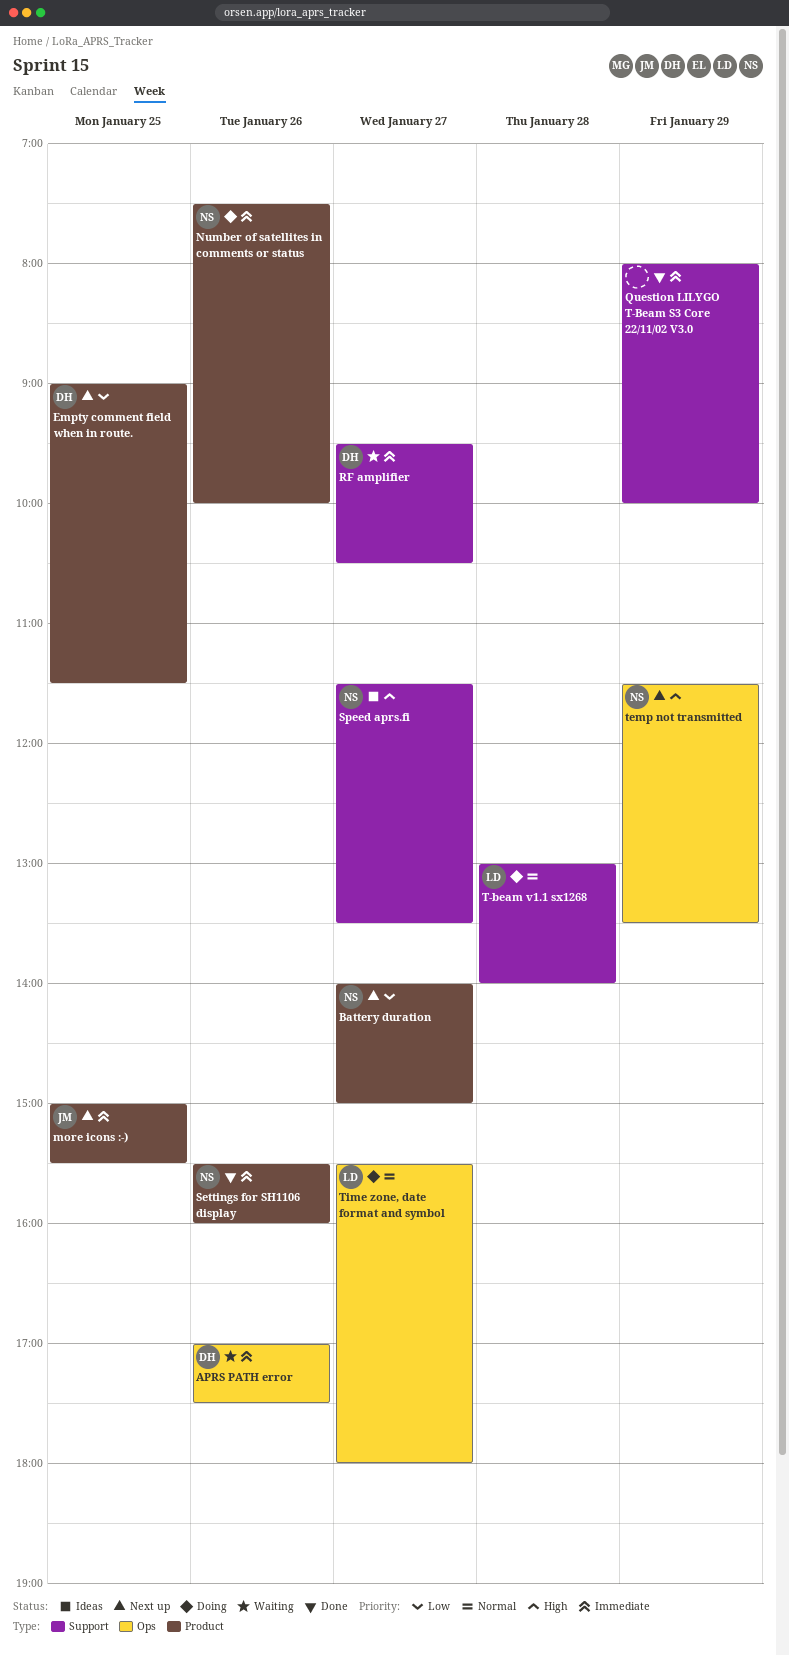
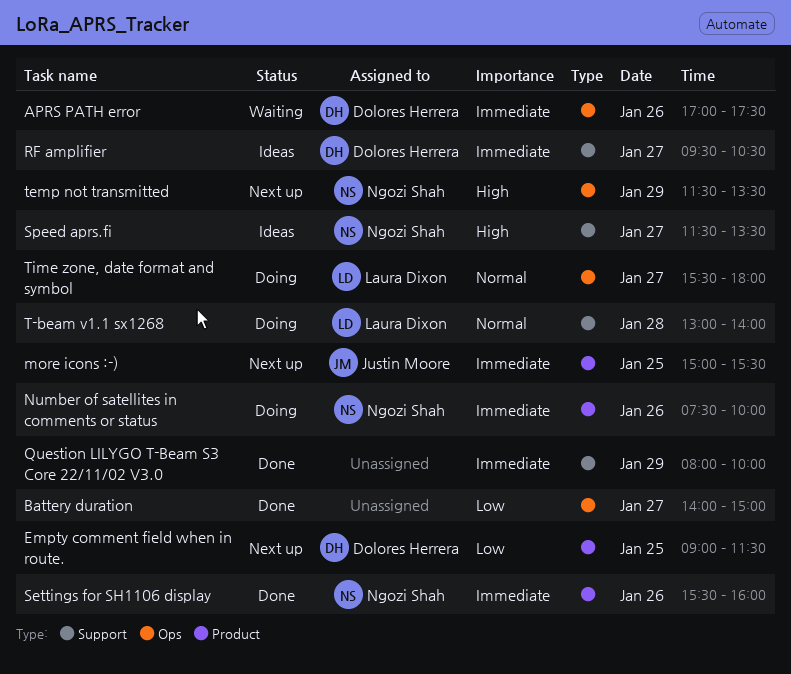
Battery duration, status: Next up -> Done
Battery duration, owner: Ngozi Shah -> none
Battery duration, label: Product -> Ops
RF amplifier, status: Waiting -> Ideas

